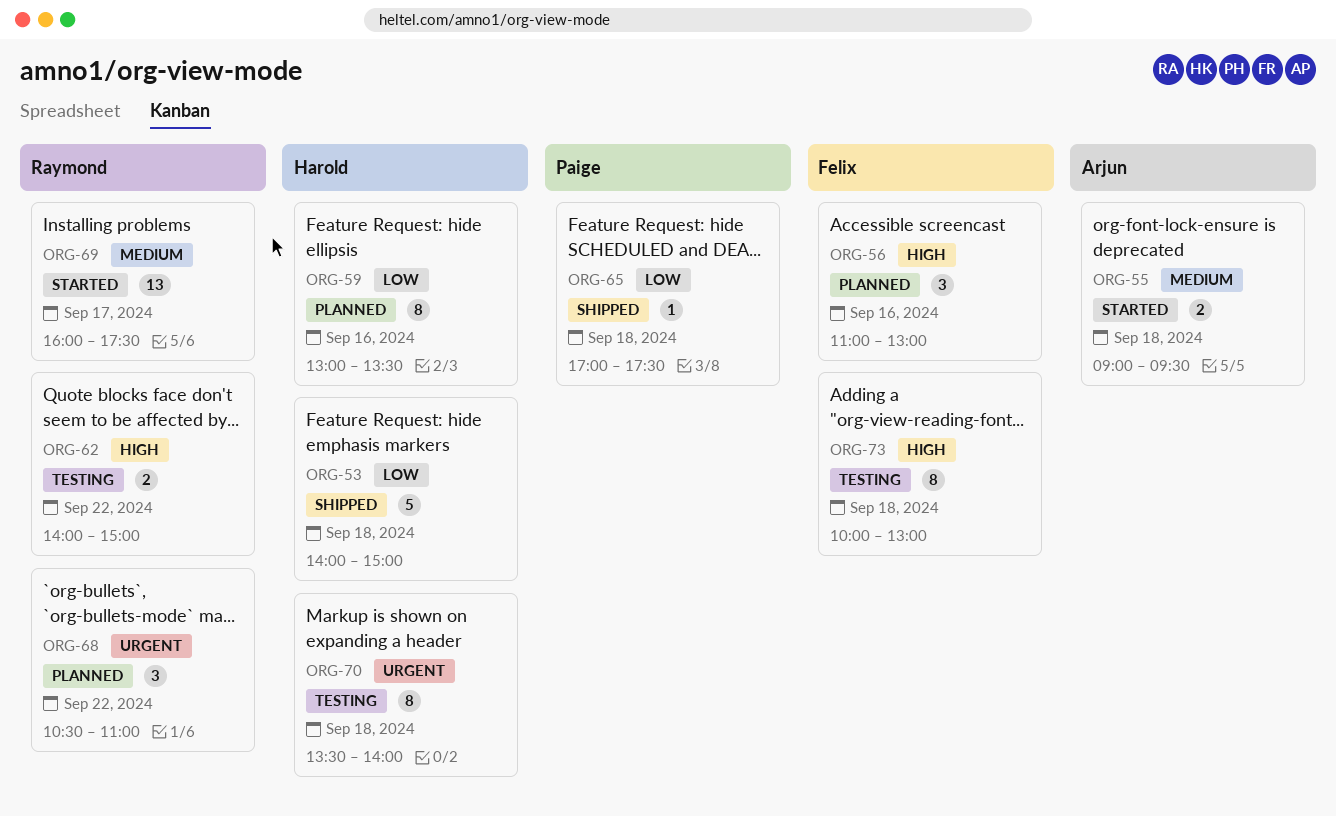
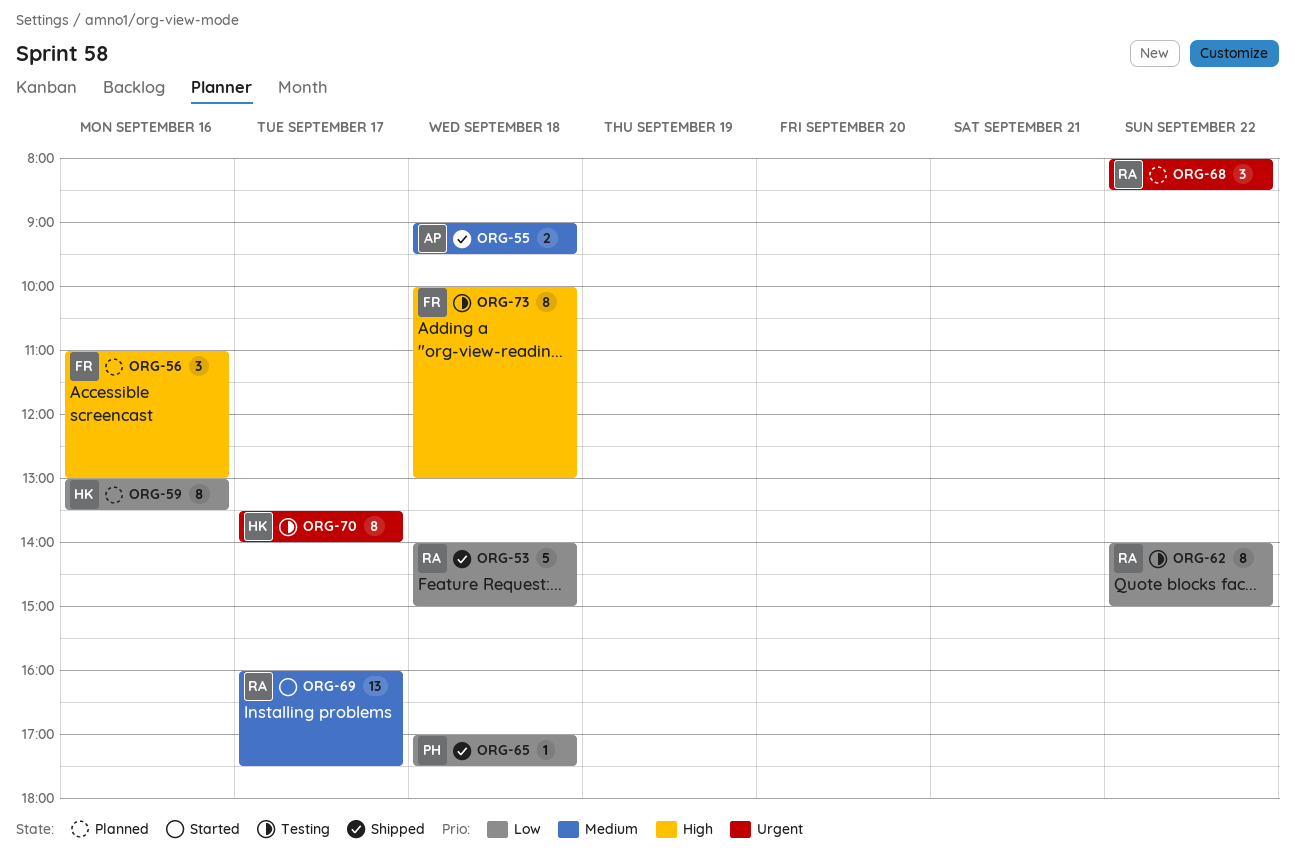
ORG-53, owner: Harold -> Raymond
ORG-55, status: Started -> Shipped
ORG-62, priority: High -> Low
ORG-62, estimate: 2 -> 8
ORG-68, begins: 10:30 -> 08:00
ORG-68, ends: 11:00 -> 08:30
ORG-70, day: Sep 18 -> Sep 17

